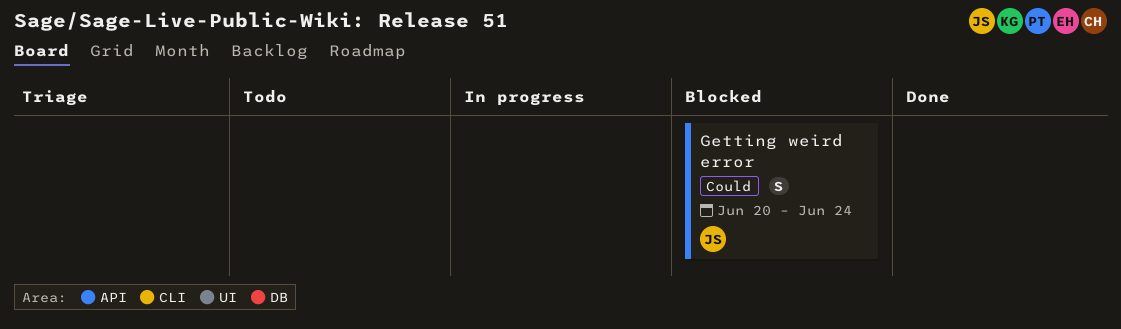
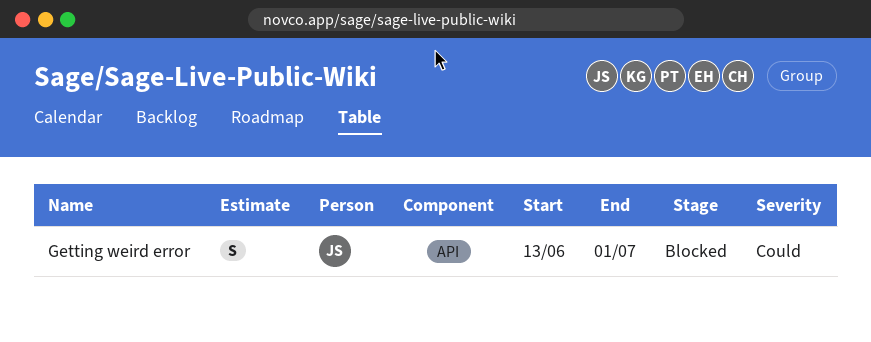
Getting weird error, start: Jun 20 -> Jun 13
Getting weird error, due: Jun 24 -> Jul 1

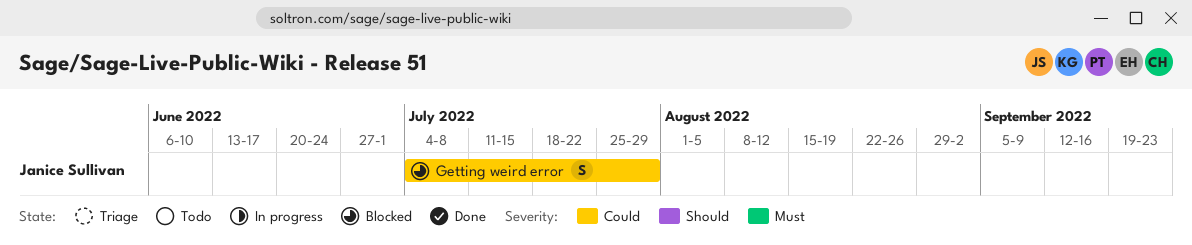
Getting weird error, start: Jun 13 -> Jul 4
Getting weird error, due: Jul 1 -> Jul 29

